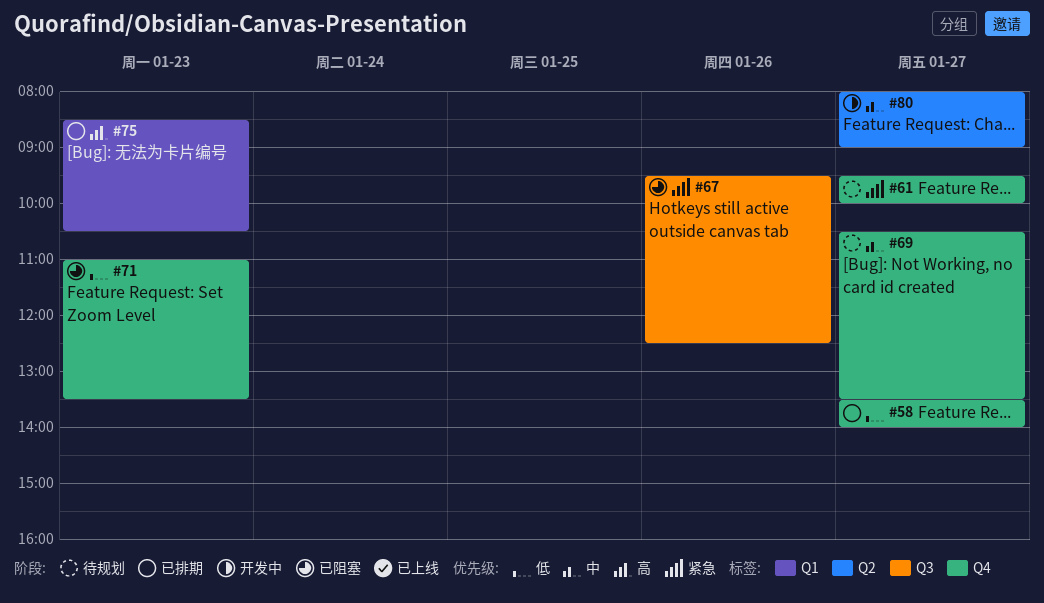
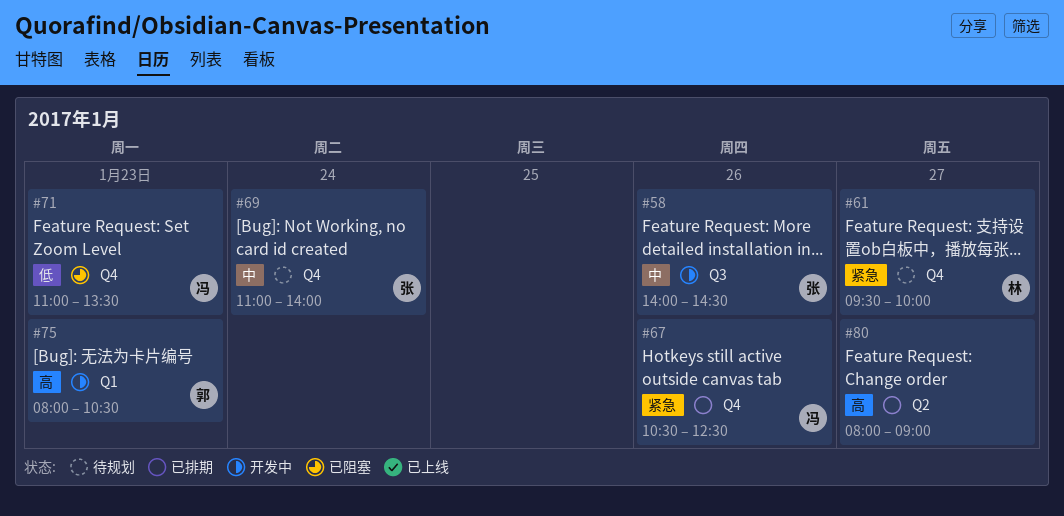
#58, status: 已排期 -> 开发中
#58, priority: 低 -> 中
#58, label: Q4 -> Q3
#58, day: Jan 27 -> Jan 26
#58, begins: 13:30 -> 14:00
#58, ends: 14:00 -> 14:30
#67, status: 已阻塞 -> 已排期
#67, label: Q3 -> Q4
#67, begins: 09:30 -> 10:30
#69, day: Jan 27 -> Jan 24
#69, begins: 10:30 -> 11:00
#69, ends: 13:30 -> 14:00
#75, status: 已排期 -> 开发中
#75, begins: 08:30 -> 08:00
#80, status: 开发中 -> 已排期
#80, priority: 中 -> 高

